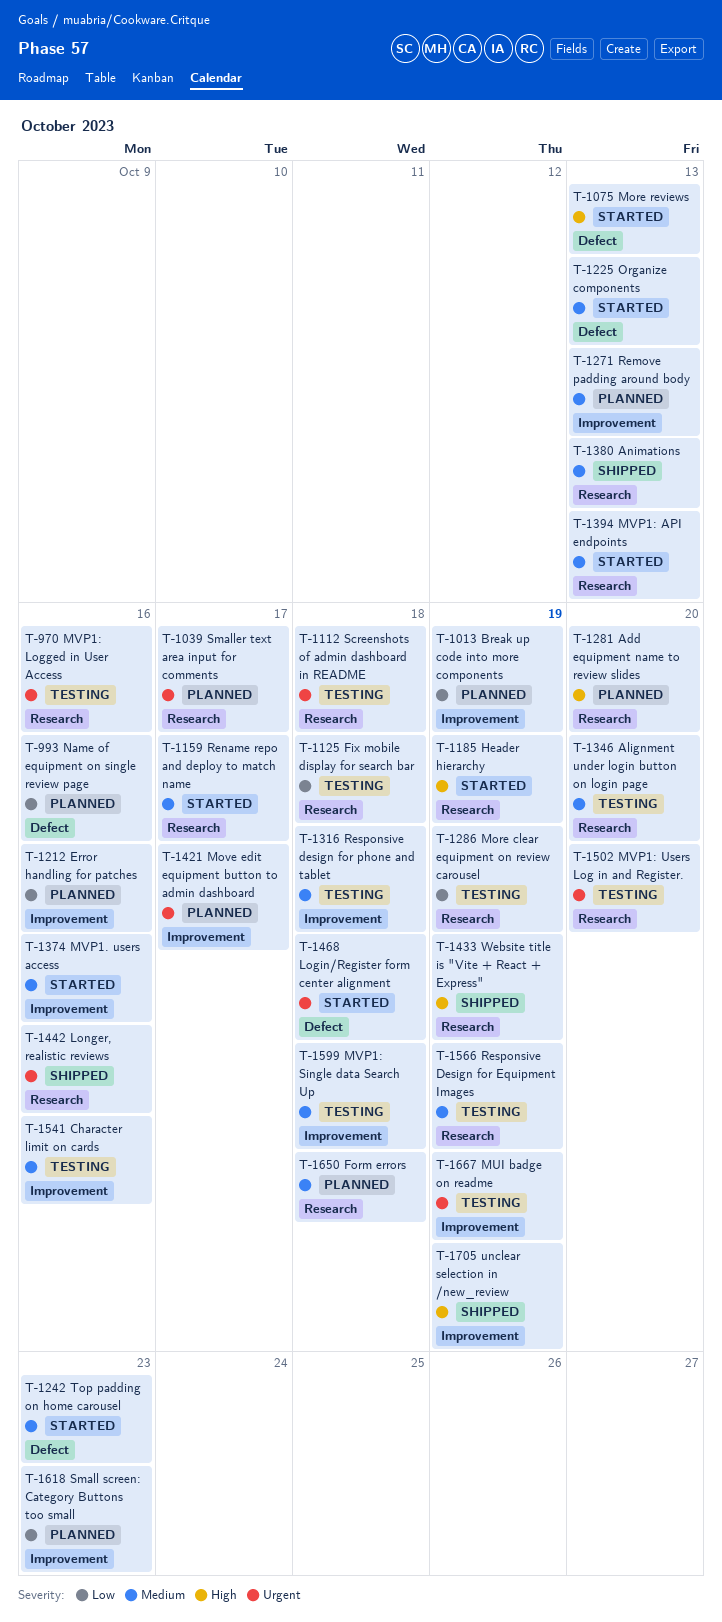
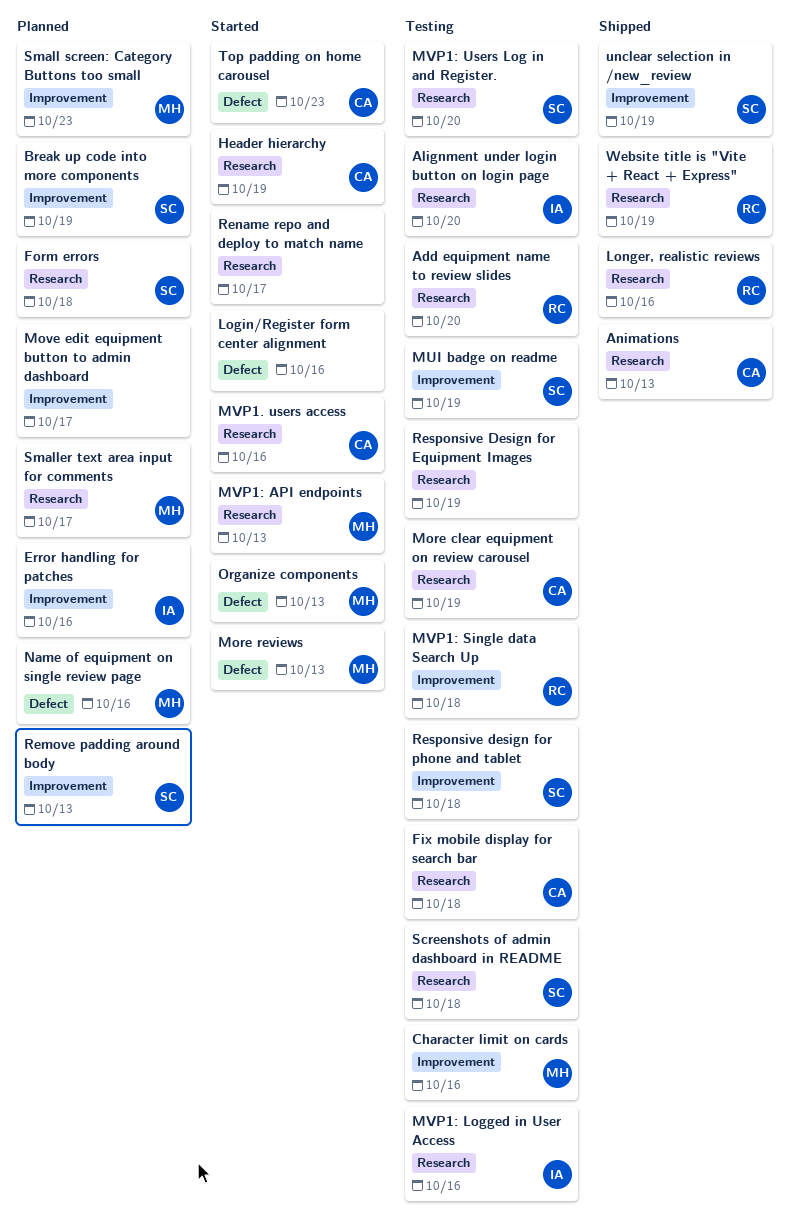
Add equipment name to review slides, status: Planned -> Testing
Login/Register form center alignment, due: Oct 18 -> Oct 16
MVP1. users access, label: Improvement -> Research

